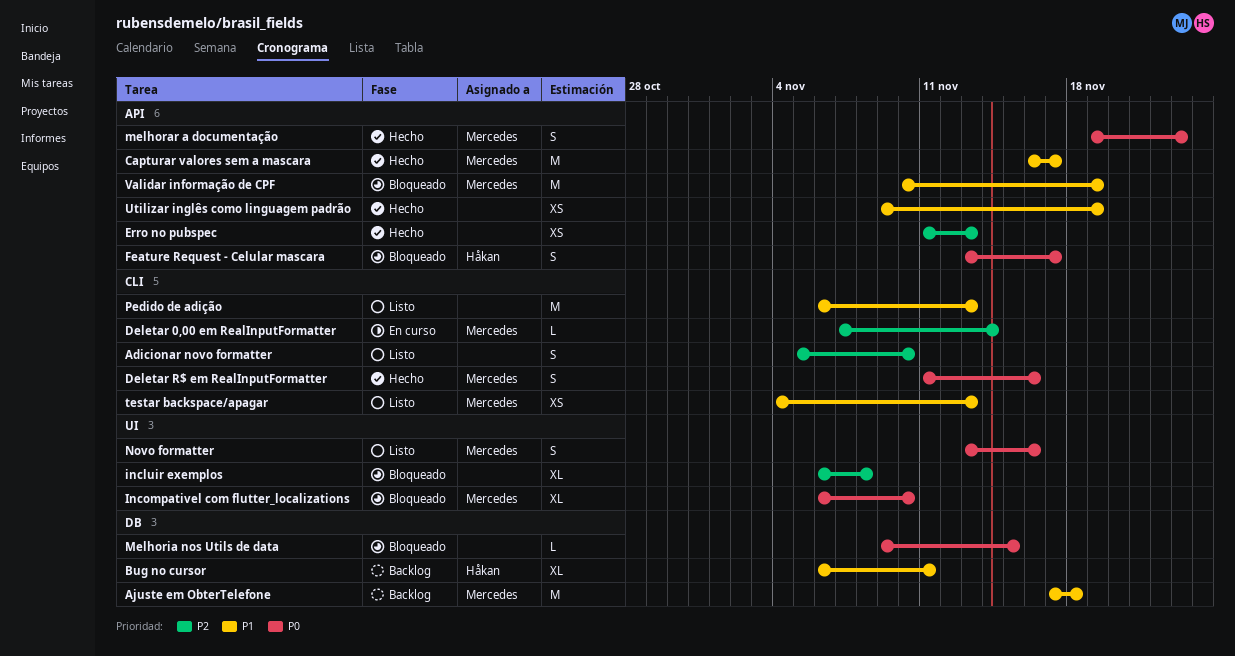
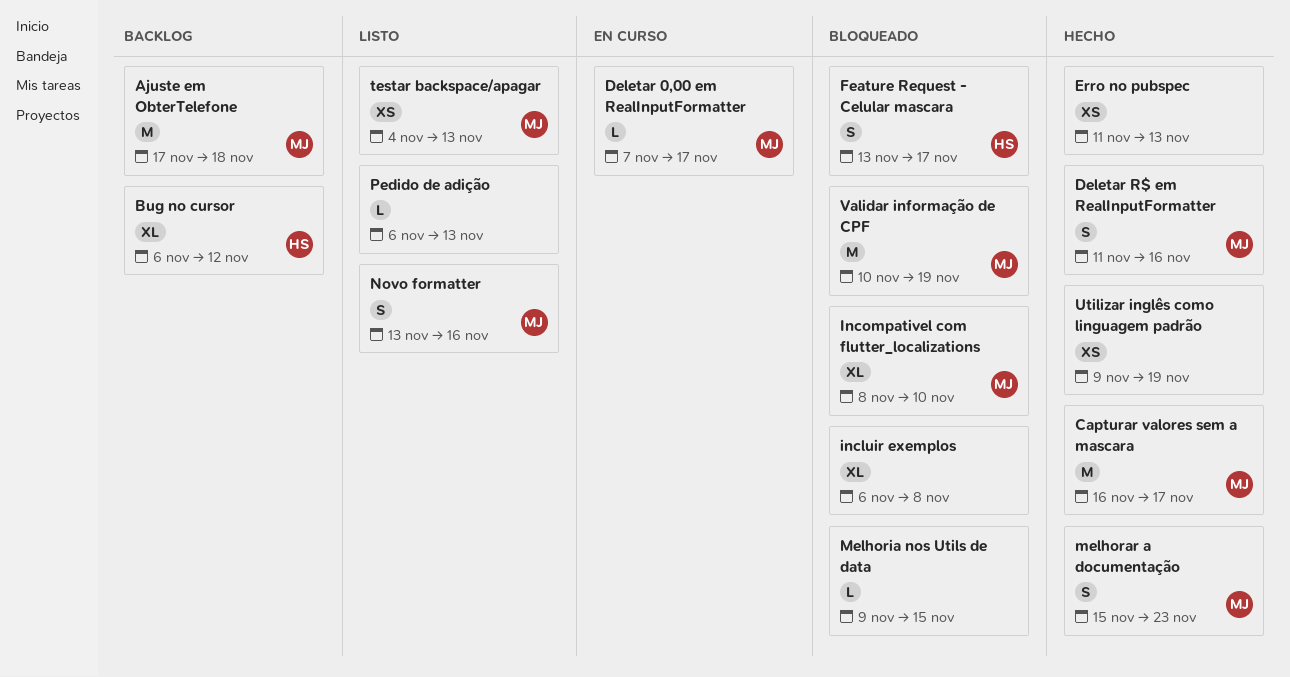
Adicionar novo formatter: present -> none
Bug no cursor, due: Nov 11 -> Nov 12
Deletar 0,00 em RealInputFormatter, due: Nov 14 -> Nov 17
Incompativel com flutter_localizations, start: Nov 6 -> Nov 8
melhorar a documentação, start: Nov 19 -> Nov 15
Pedido de adição, estimate: M -> L

